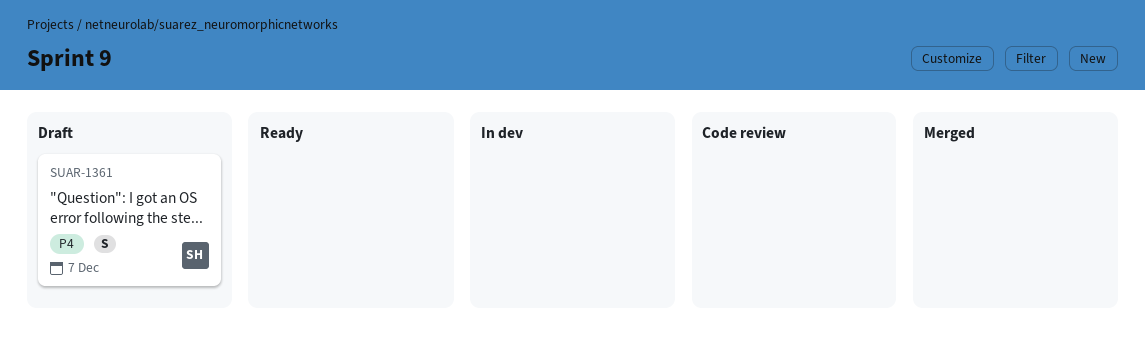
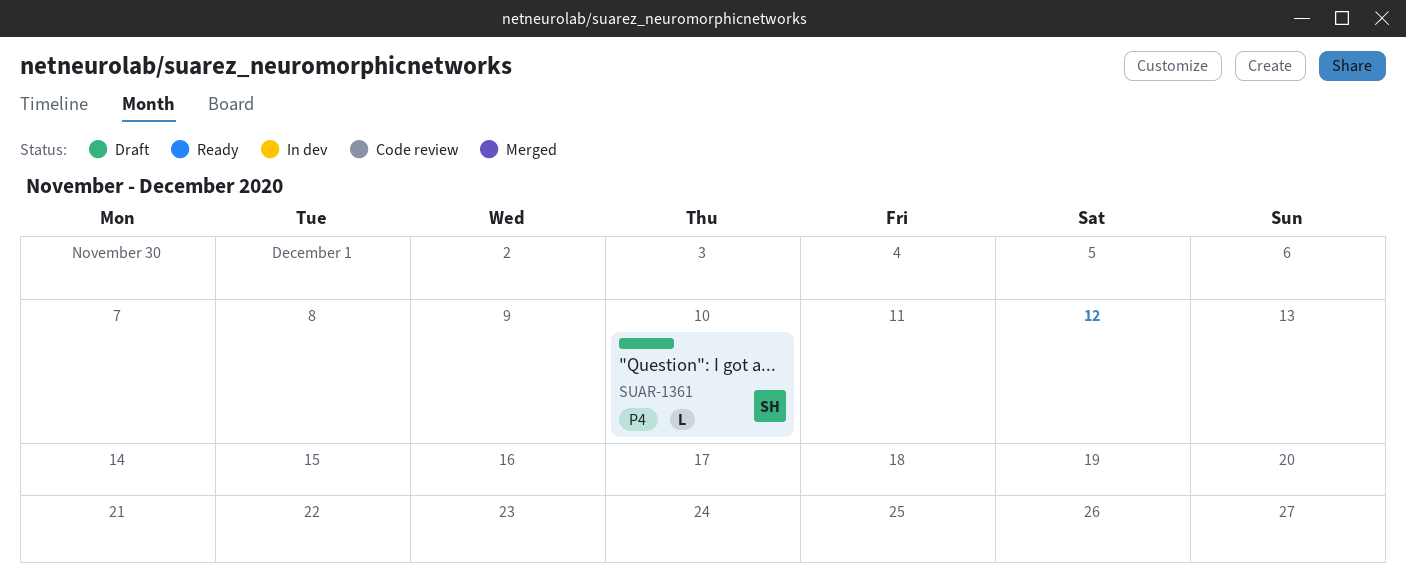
SUAR-1361, estimate: S -> L
SUAR-1361, due: Dec 7 -> Dec 10

